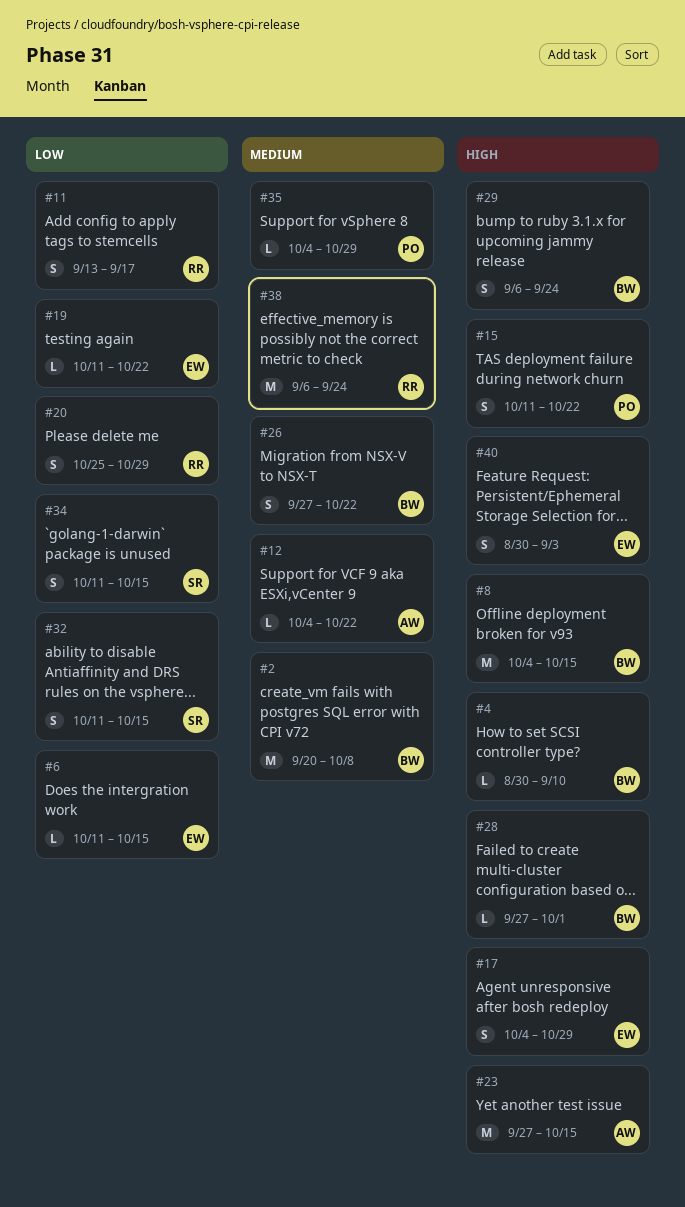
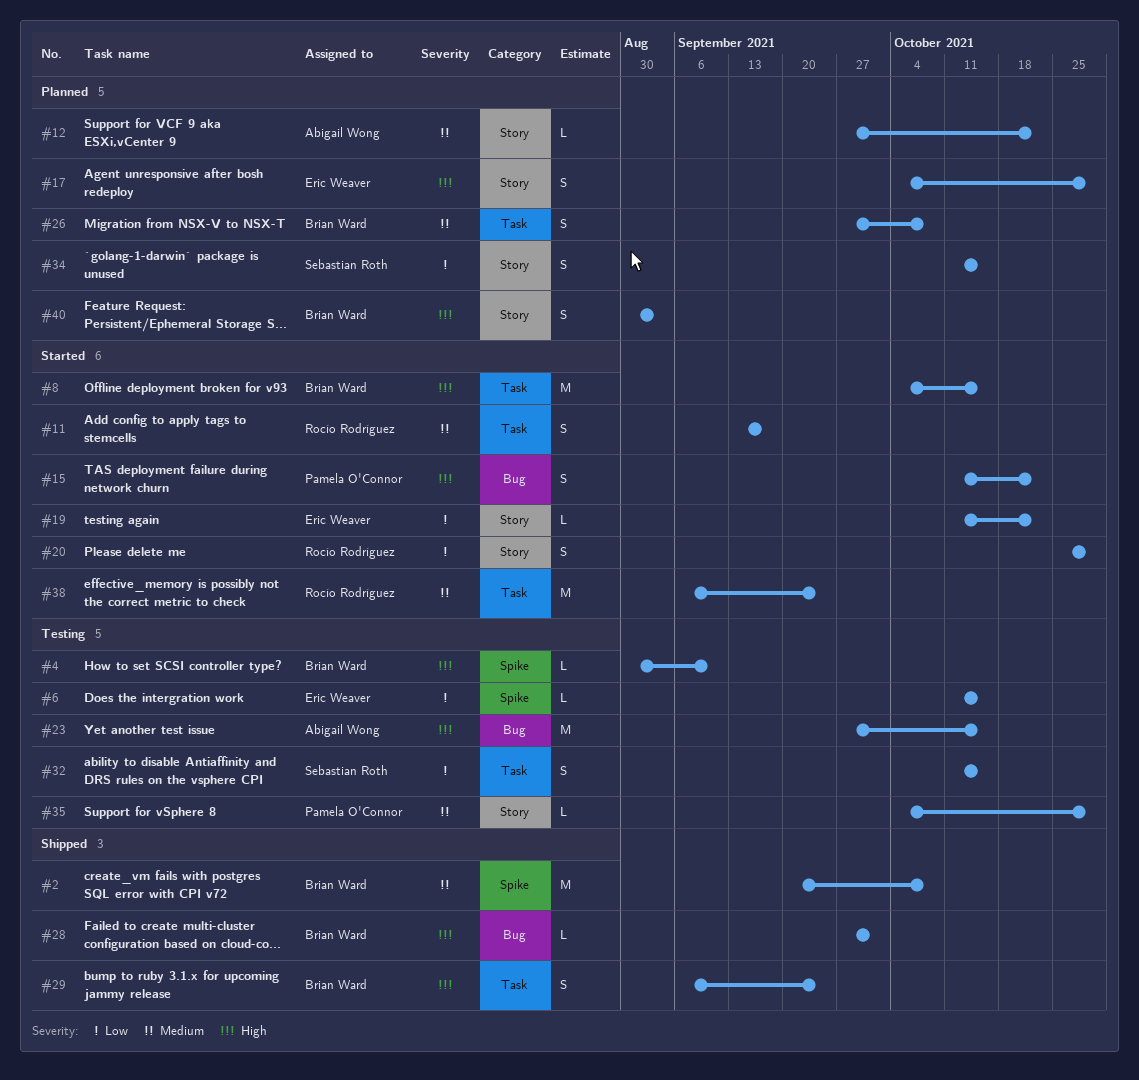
#11, priority: Low -> Medium
#12, start: Oct 4 -> Sep 27
#26, due: Oct 22 -> Oct 8
#40, owner: Eric Weaver -> Brian Ward

